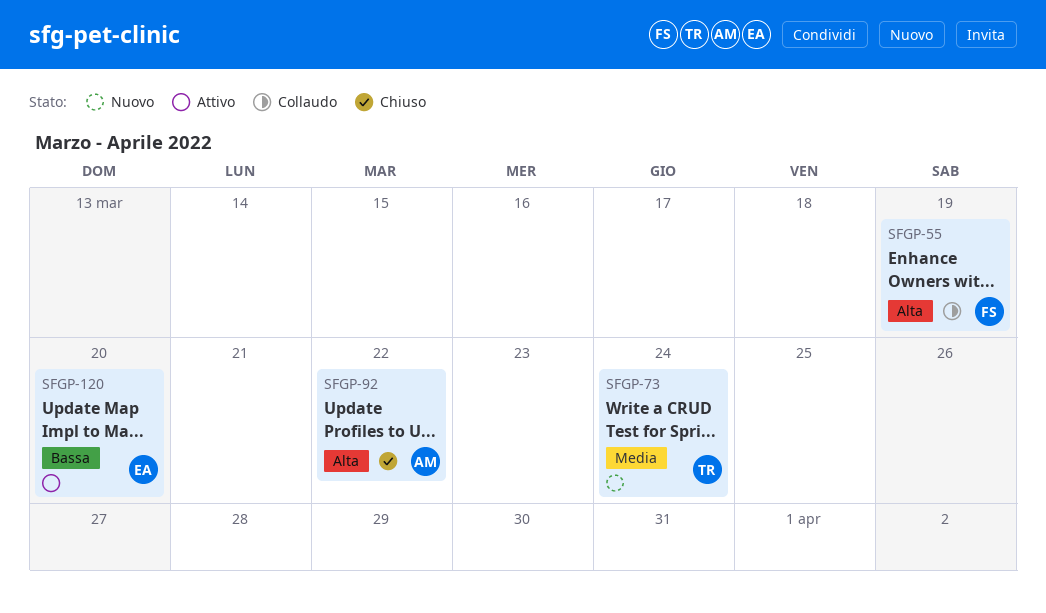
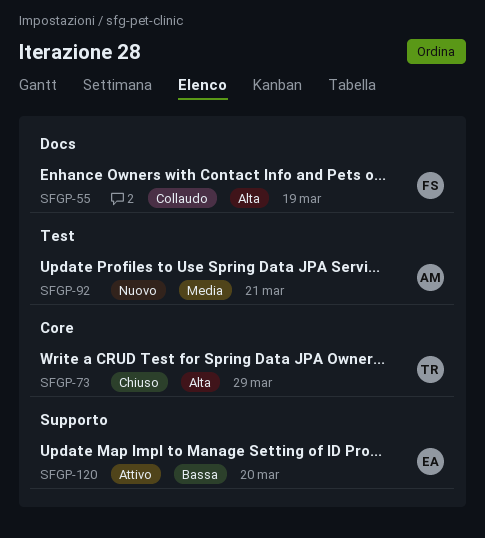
SFGP-73, status: Nuovo -> Chiuso
SFGP-73, priority: Media -> Alta
SFGP-73, due: Mar 24 -> Mar 29
SFGP-92, status: Chiuso -> Nuovo
SFGP-92, priority: Alta -> Media
SFGP-92, due: Mar 22 -> Mar 21

